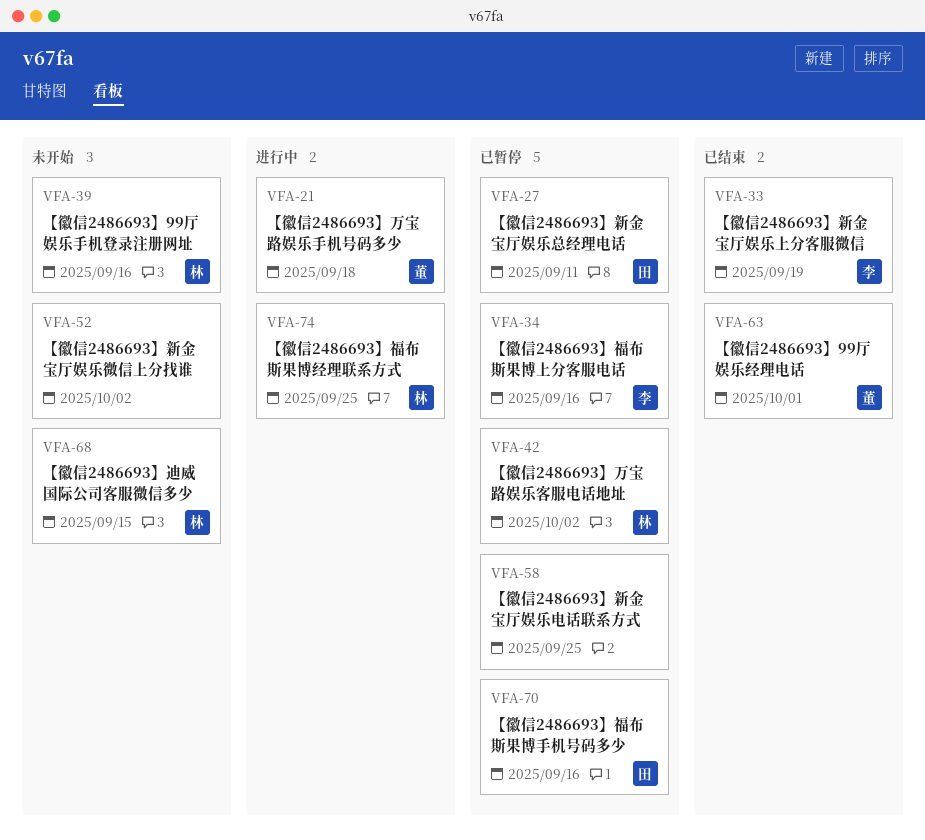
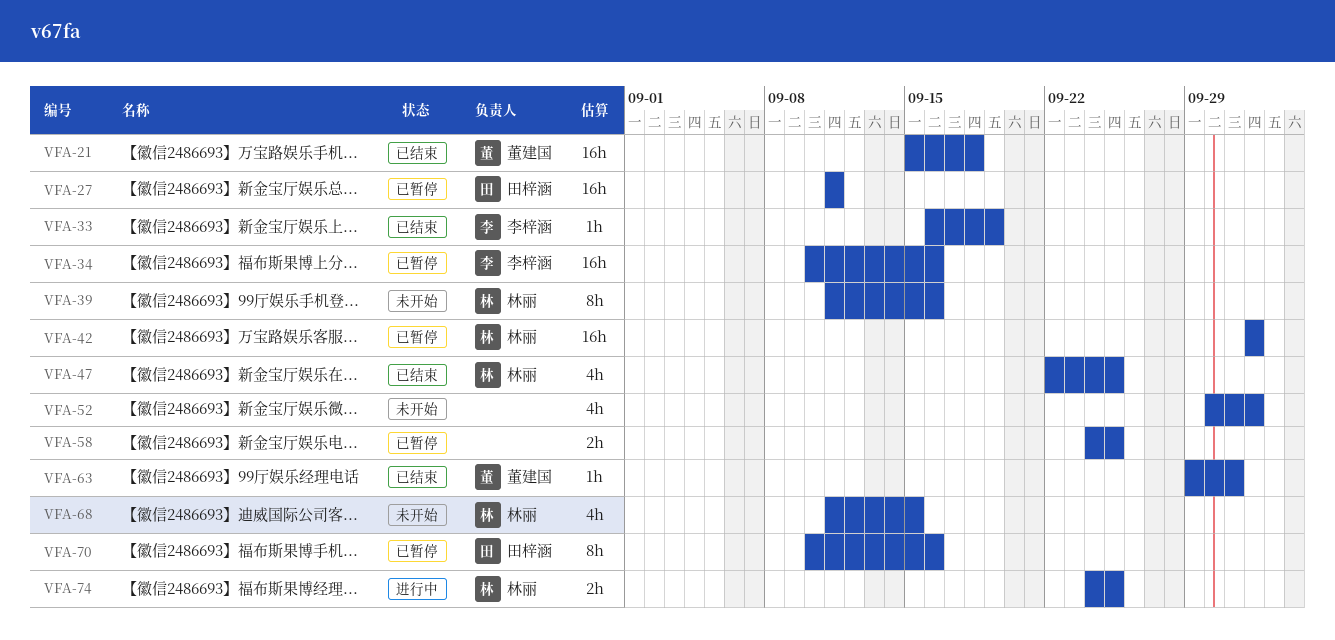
VFA-21, status: 进行中 -> 已结束
VFA-47: none -> present

